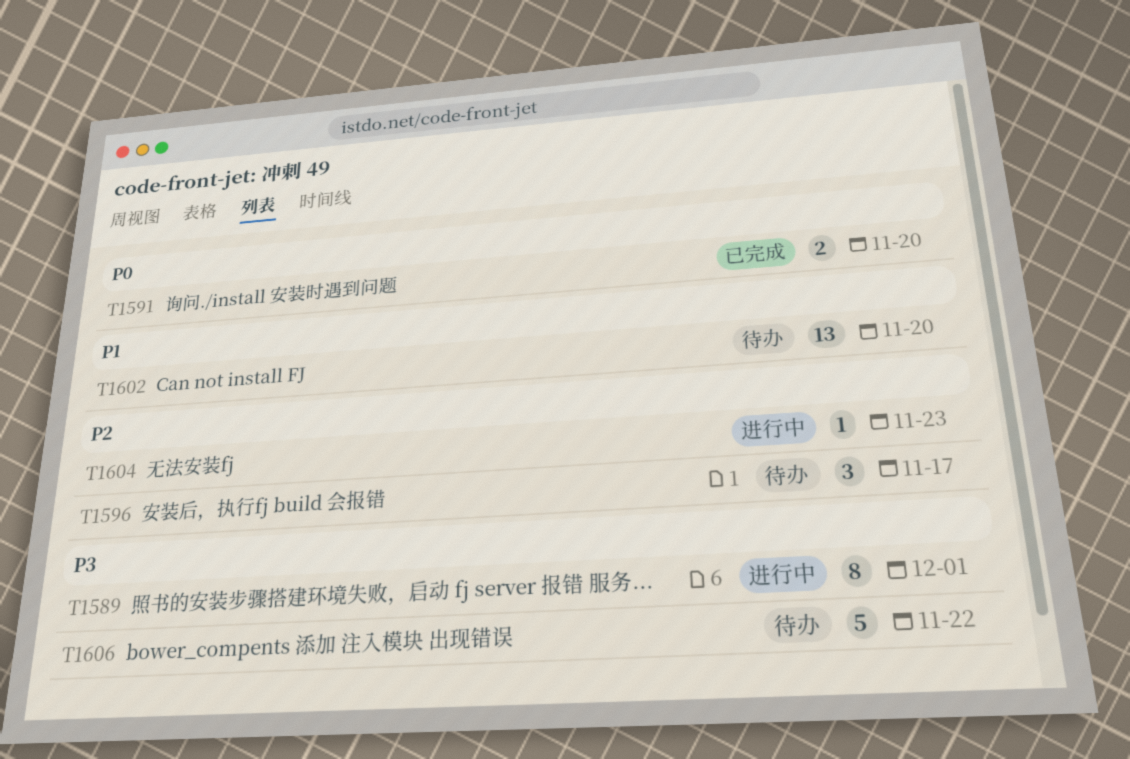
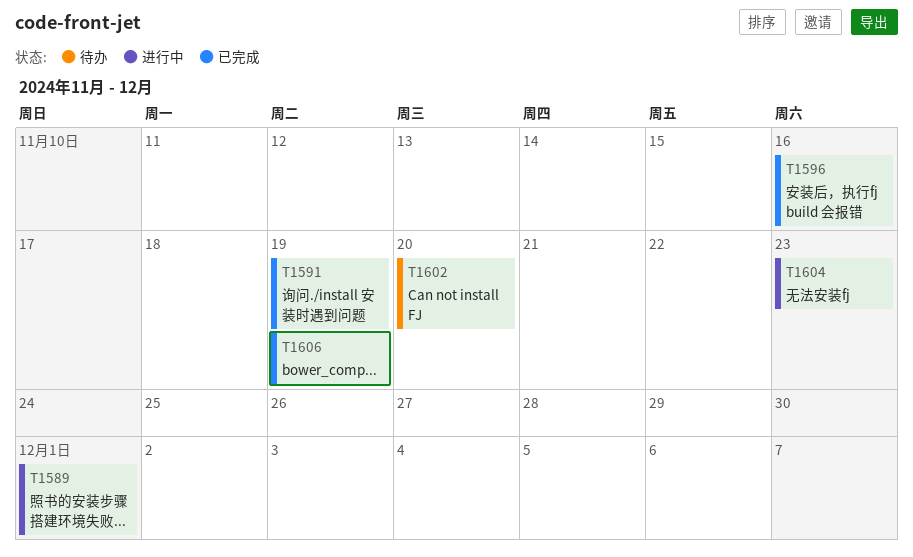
T1591, due: Nov 20 -> Nov 19
T1596, status: 待办 -> 已完成
T1596, due: Nov 17 -> Nov 16
T1606, status: 待办 -> 已完成
T1606, due: Nov 22 -> Nov 19

